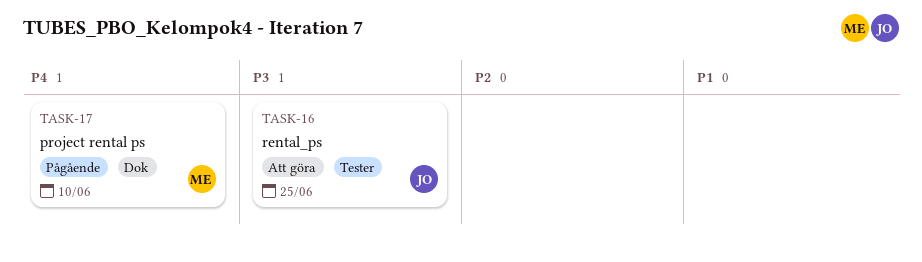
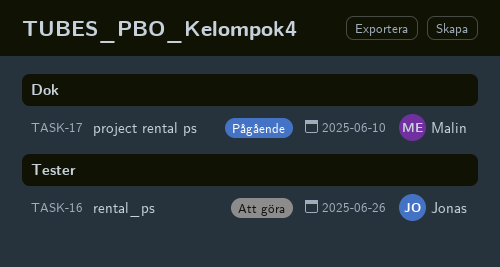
TASK-16, due: Jun 25 -> Jun 26

